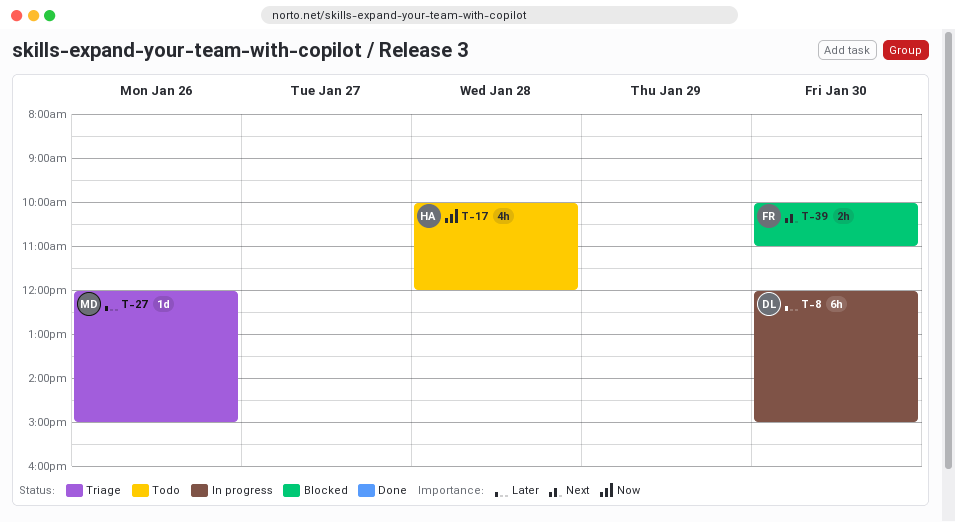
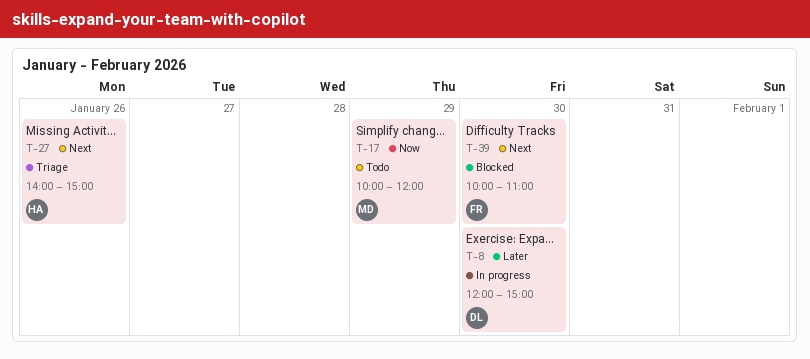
T-17, owner: HA -> MD
T-17, day: Jan 28 -> Jan 29
T-27, owner: MD -> HA
T-27, priority: Later -> Next
T-27, begins: 12:00 -> 14:00

